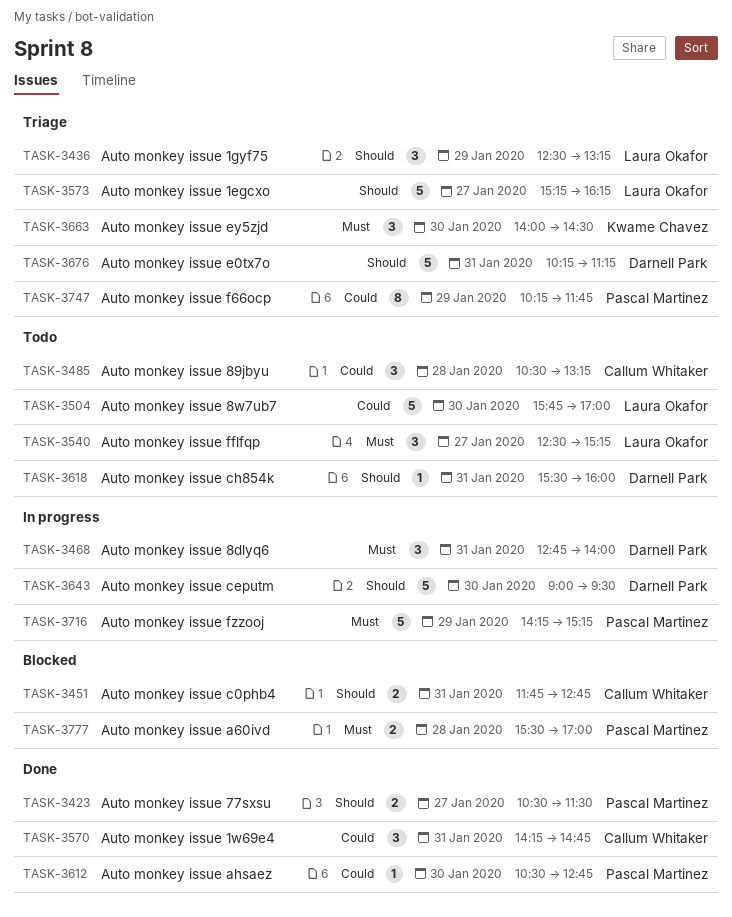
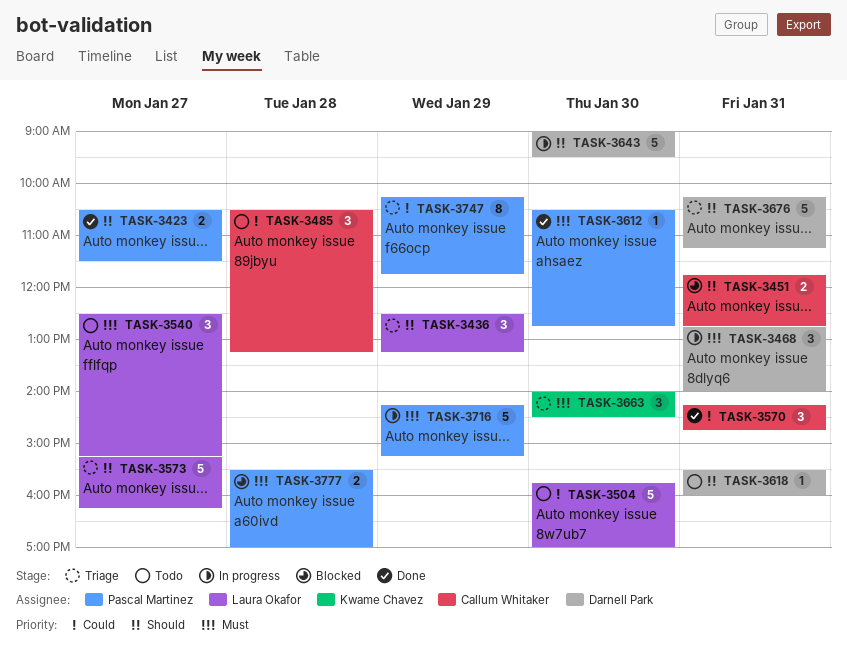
TASK-3612, priority: Could -> Must

